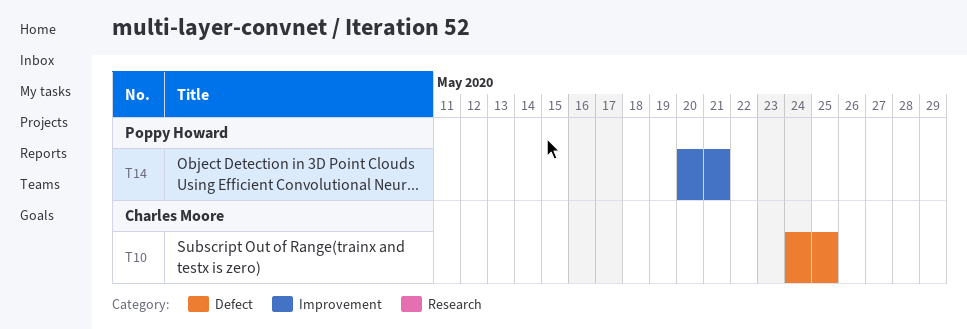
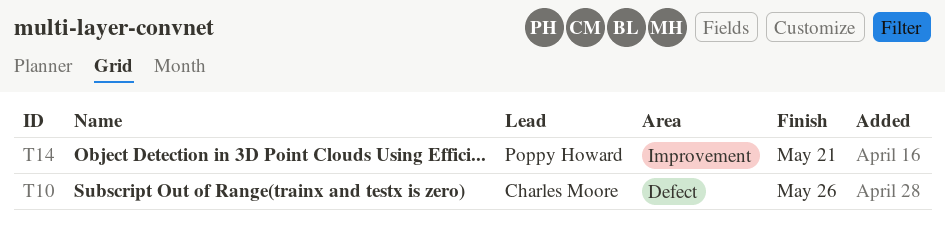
T10, due: May 25 -> May 26

